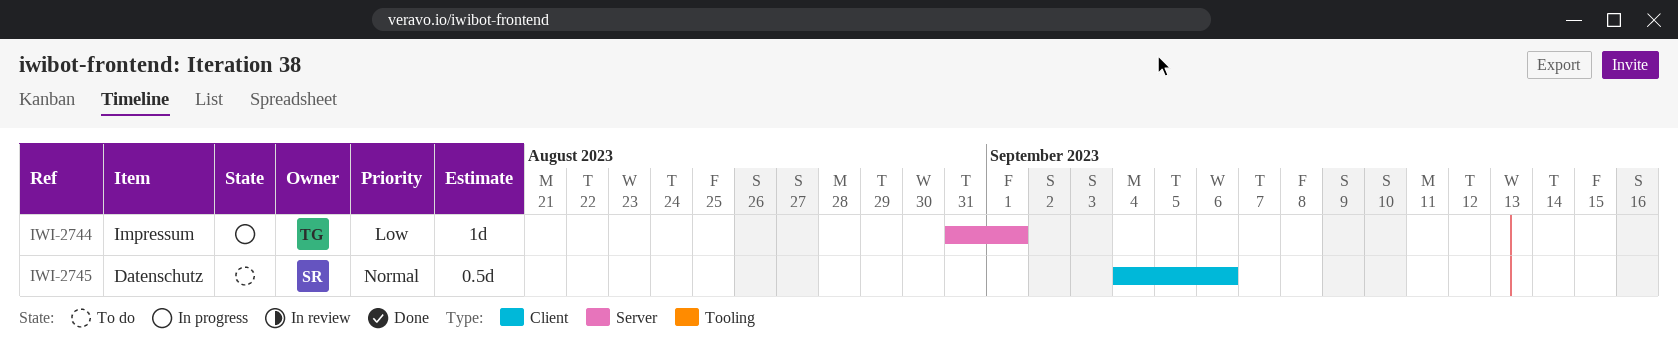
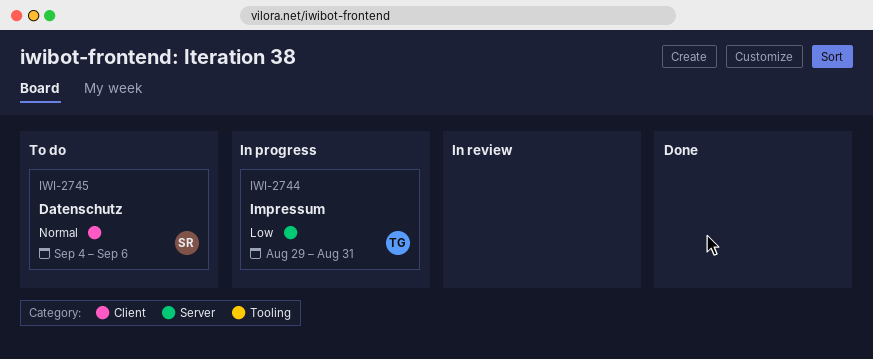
IWI-2744, start: Aug 31 -> Aug 29
IWI-2744, due: Sep 1 -> Aug 31

